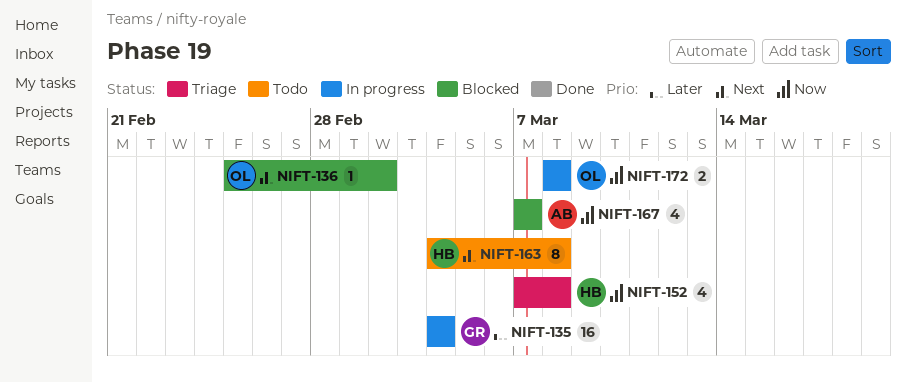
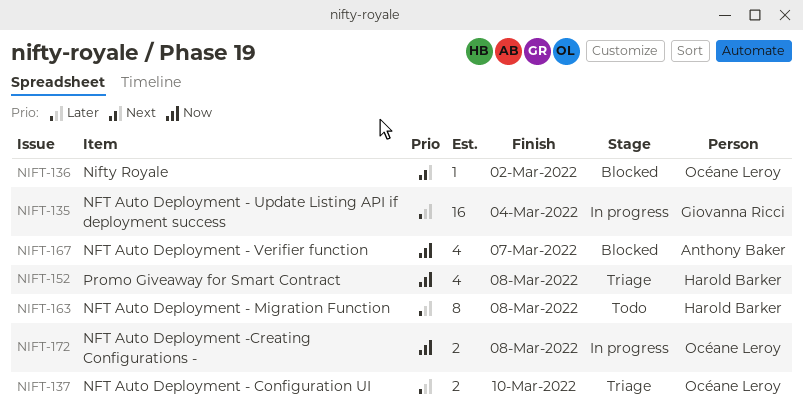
NIFT-137: none -> present
NIFT-163, priority: Next -> Later

